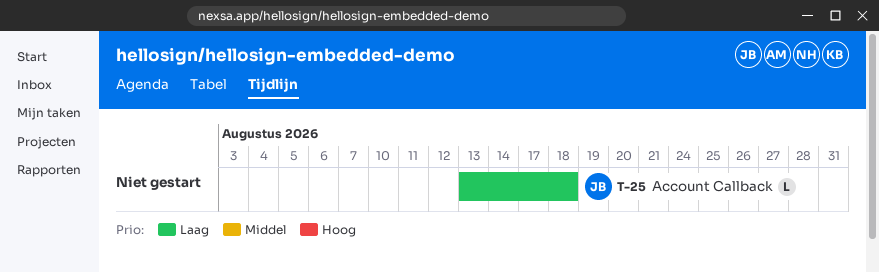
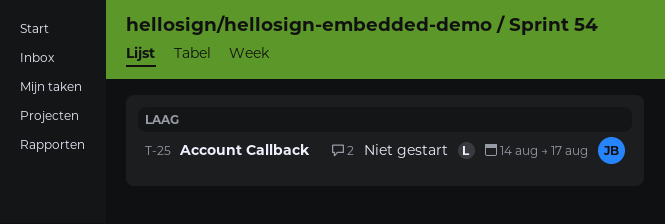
T-25, start: Aug 13 -> Aug 14
T-25, due: Aug 18 -> Aug 17

